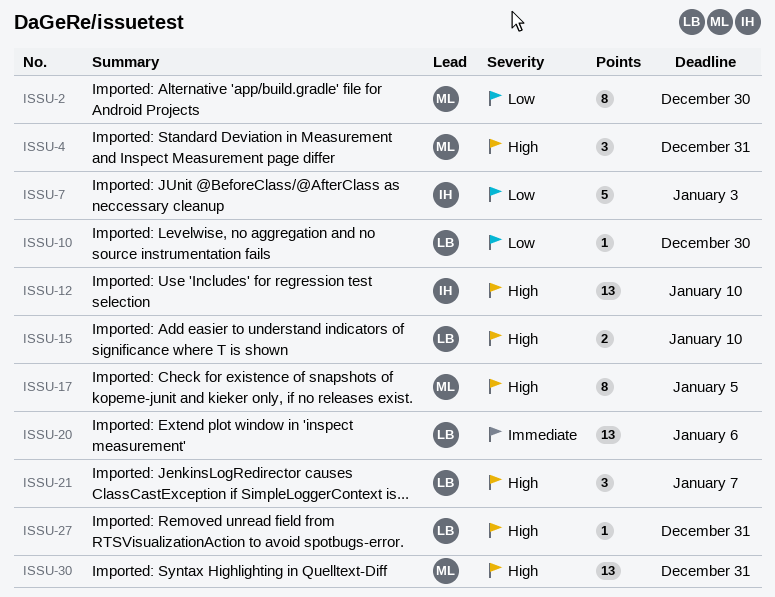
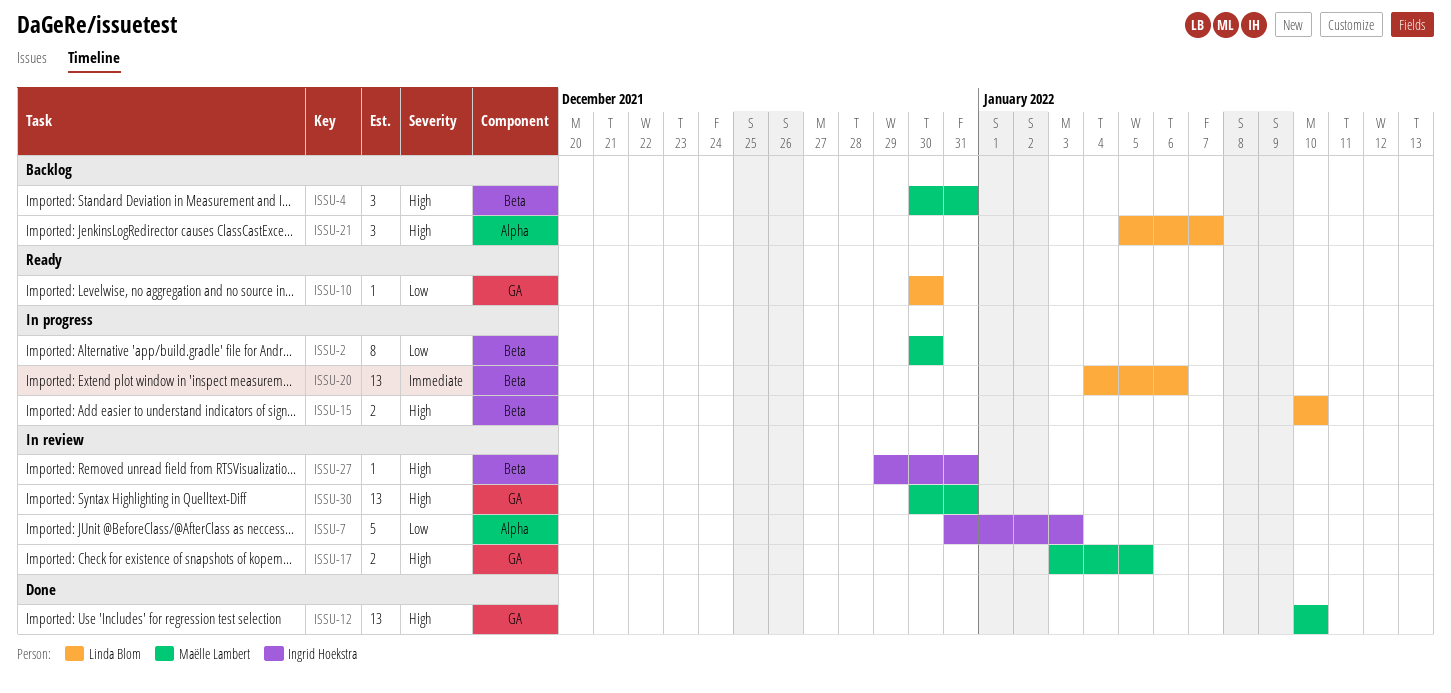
ISSU-12, owner: Ingrid Hoekstra -> Maëlle Lambert
ISSU-17, estimate: 8 -> 2
ISSU-27, owner: Linda Blom -> Ingrid Hoekstra

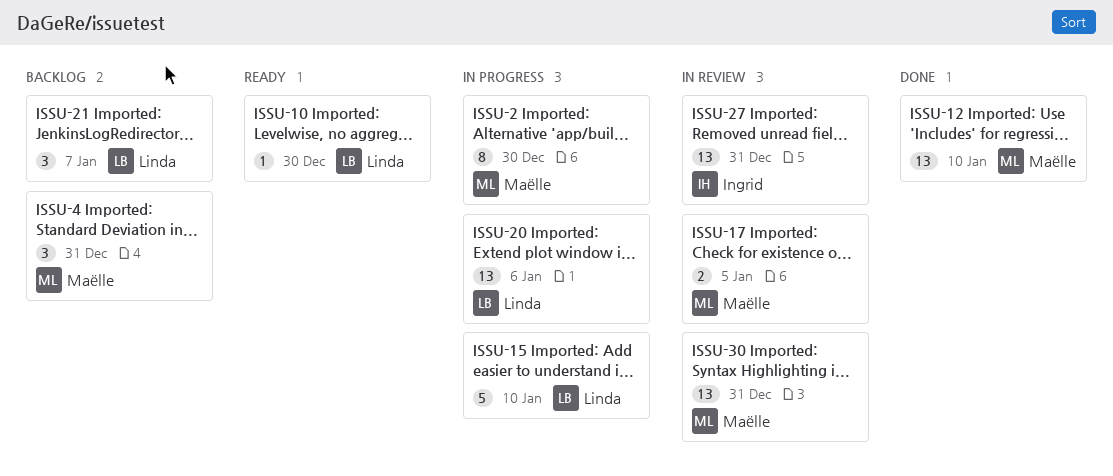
ISSU-7: present -> none
ISSU-15, estimate: 2 -> 5
ISSU-27, estimate: 1 -> 13

